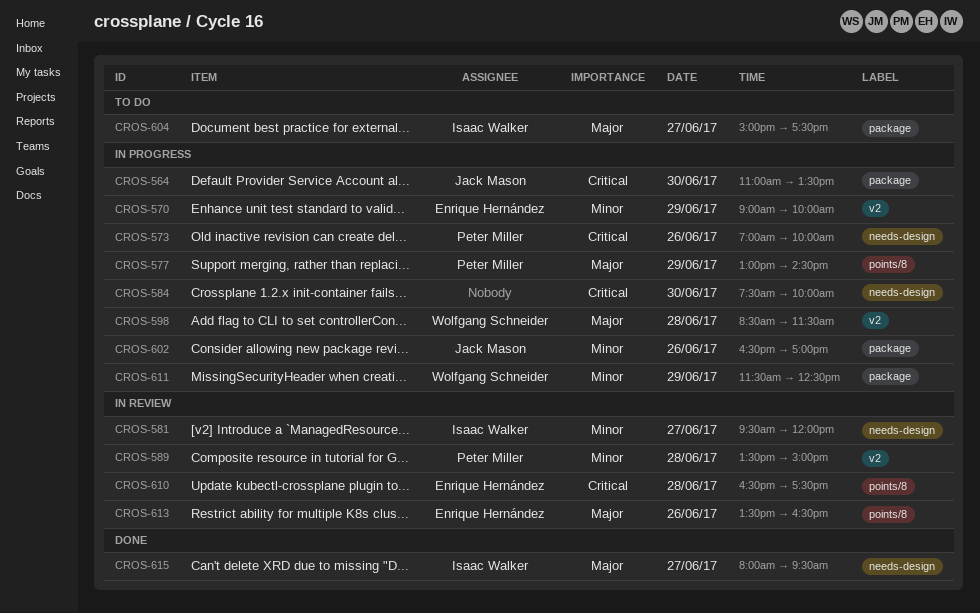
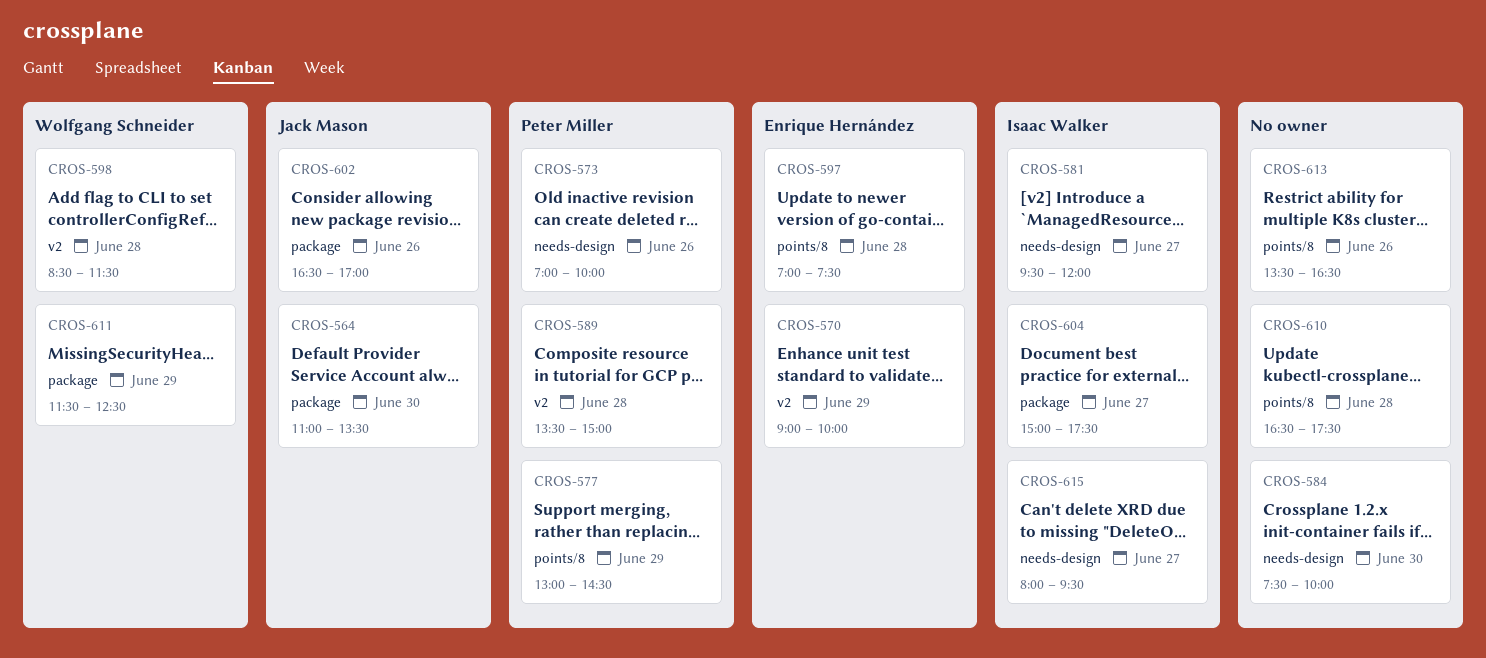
CROS-597: none -> present
CROS-610, owner: Enrique Hernández -> none
CROS-613, owner: Enrique Hernández -> none

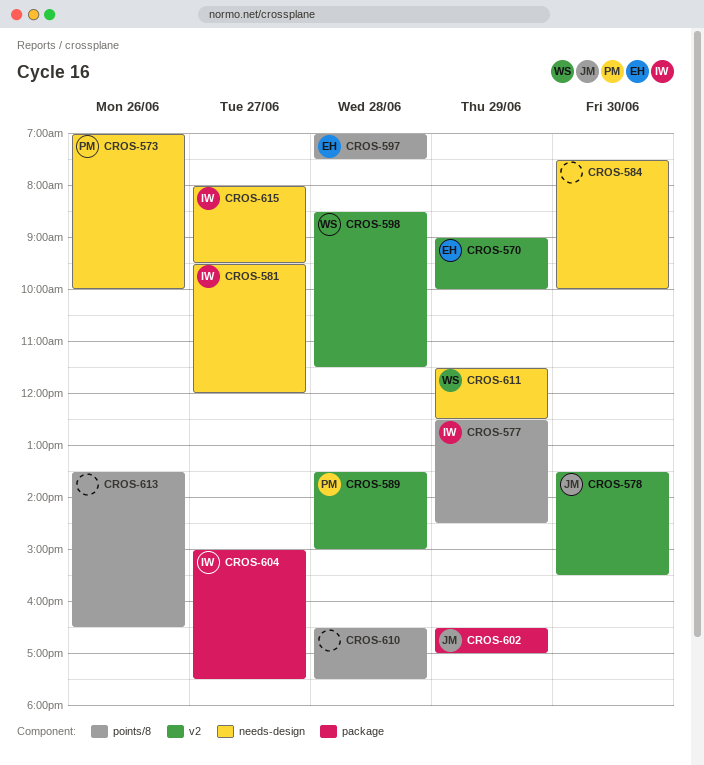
CROS-564: present -> none
CROS-577, owner: Peter Miller -> Isaac Walker
CROS-577, begins: 13:00 -> 12:30
CROS-578: none -> present
CROS-602, day: Jun 26 -> Jun 29
CROS-611, label: package -> needs-design

